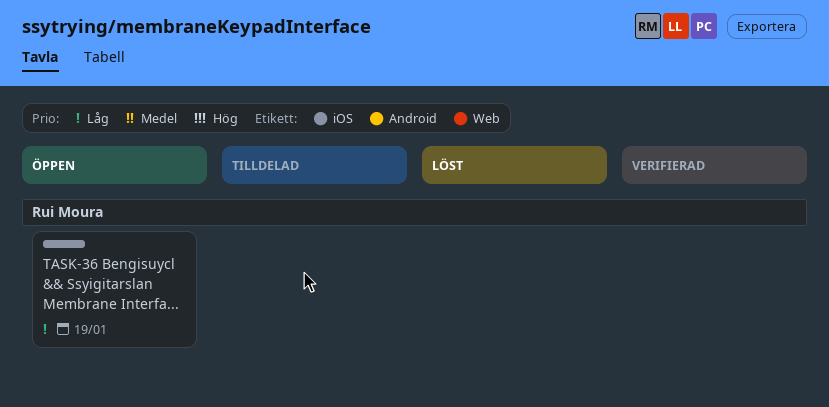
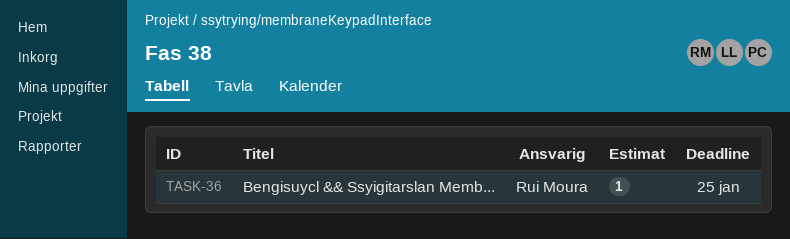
TASK-36, due: Jan 19 -> Jan 25

